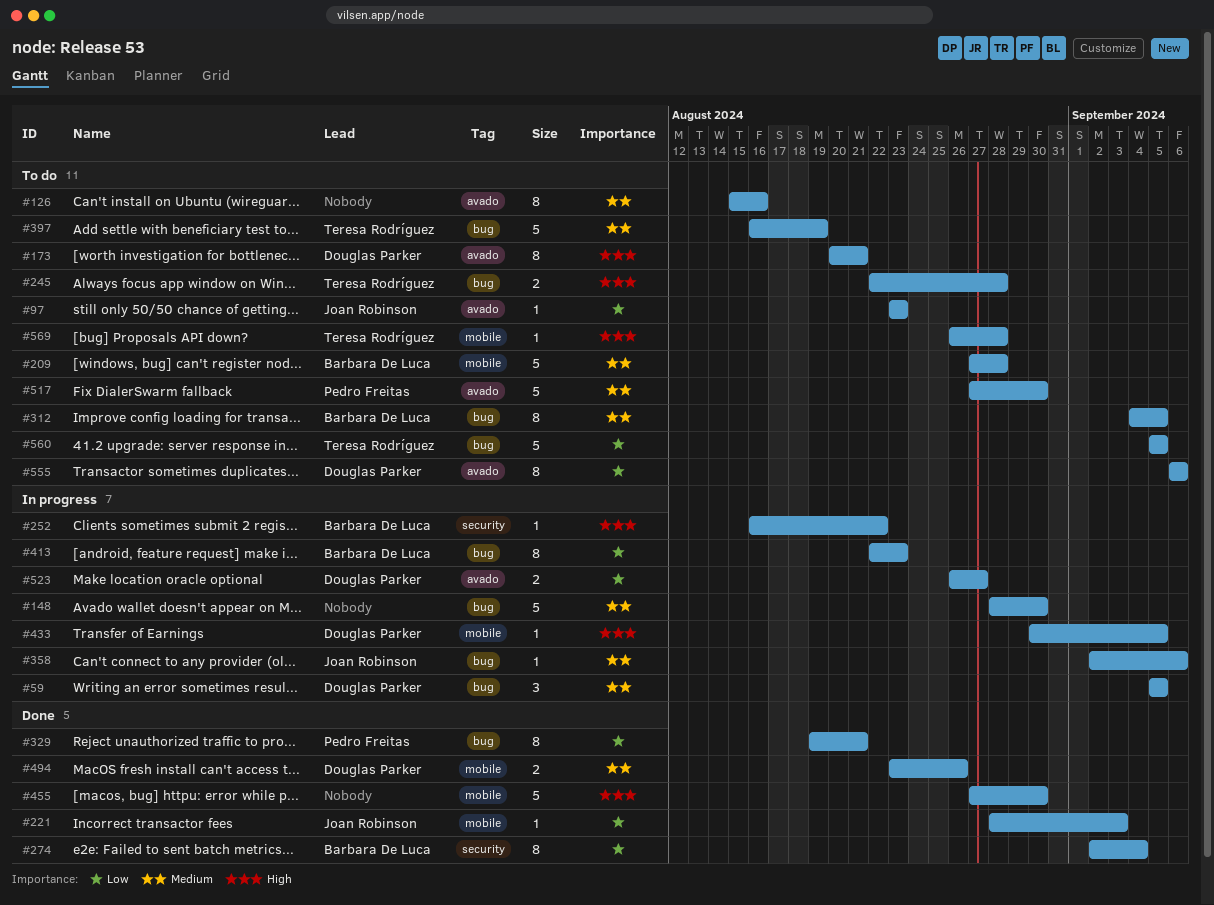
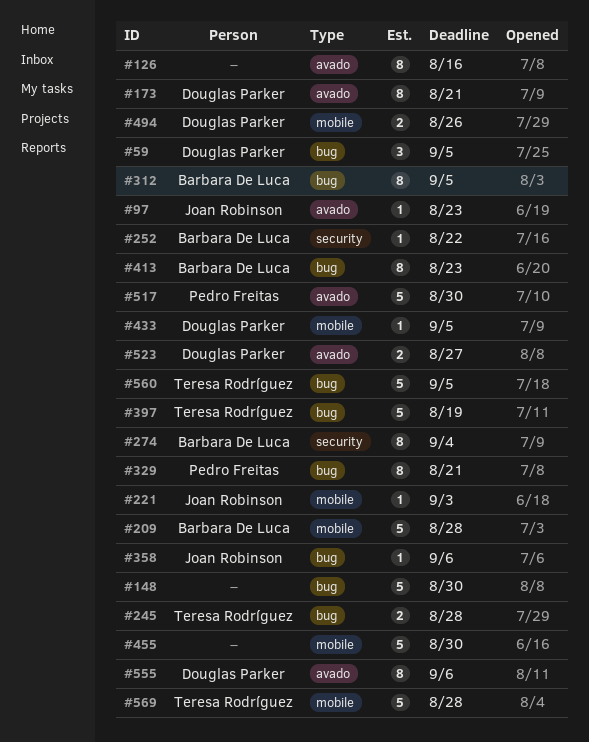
#569, estimate: 1 -> 5

